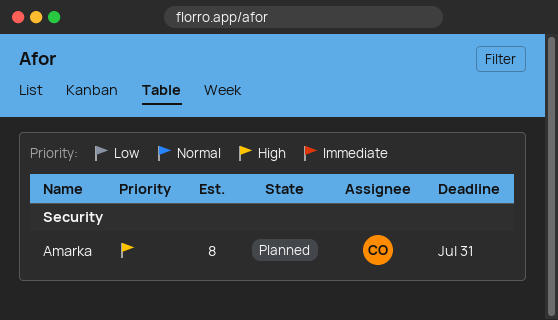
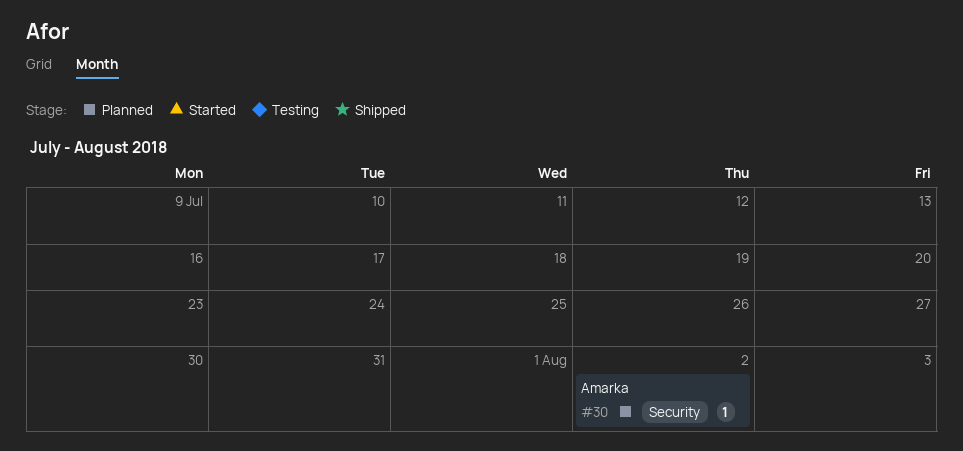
Amarka, estimate: 8 -> 1
Amarka, due: Jul 31 -> Aug 2

